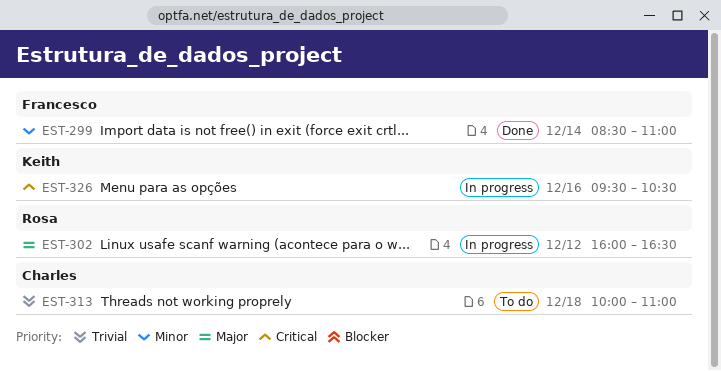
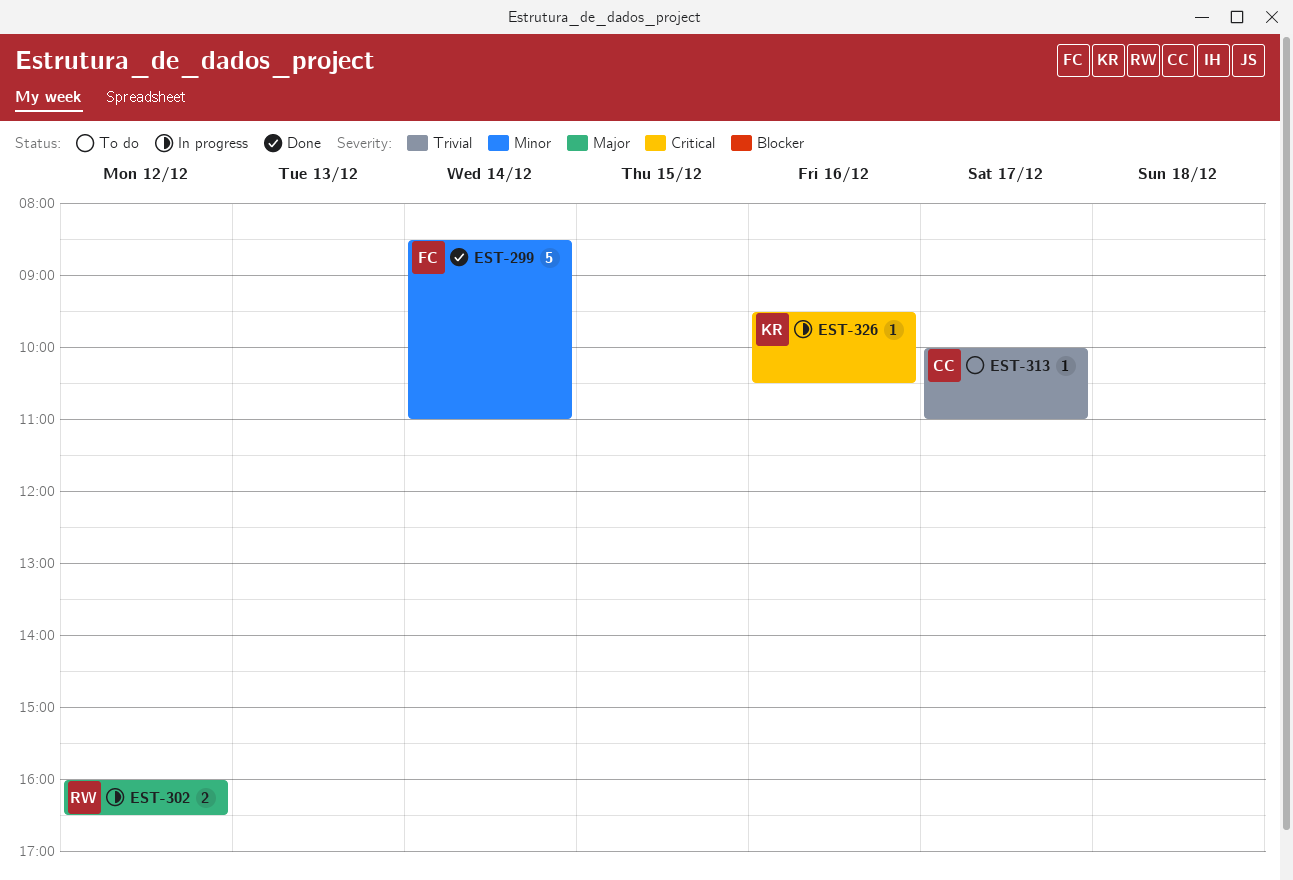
EST-313, day: Dec 18 -> Dec 17

